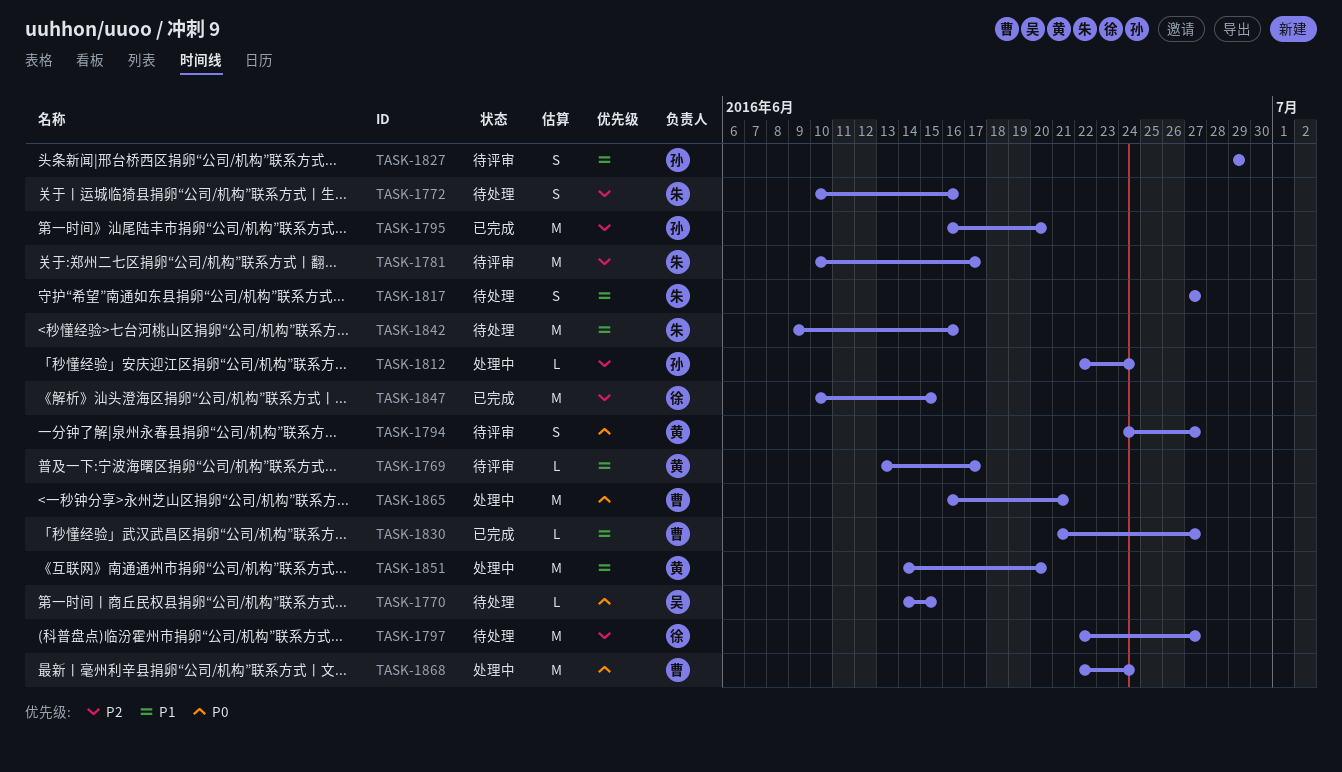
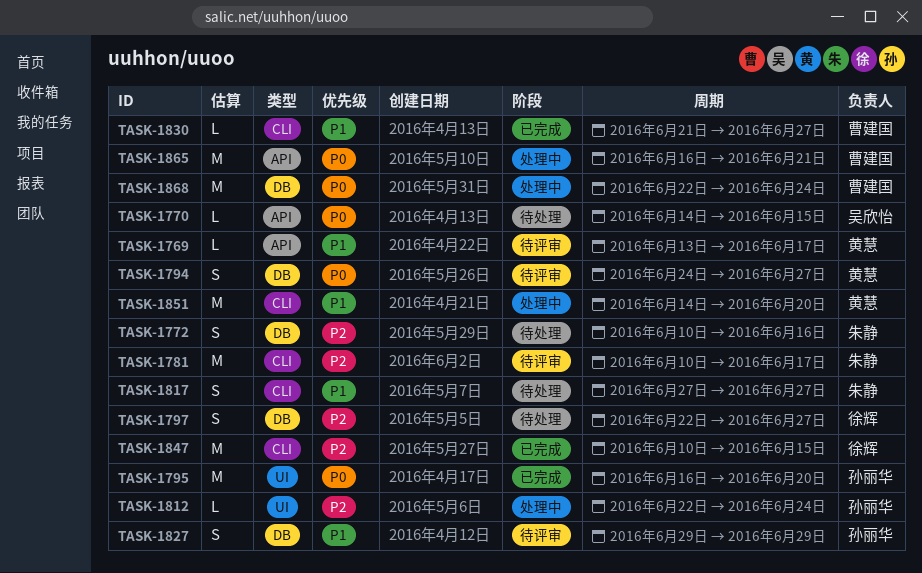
TASK-1795, priority: P2 -> P0
TASK-1797, estimate: M -> S
TASK-1842: present -> none

